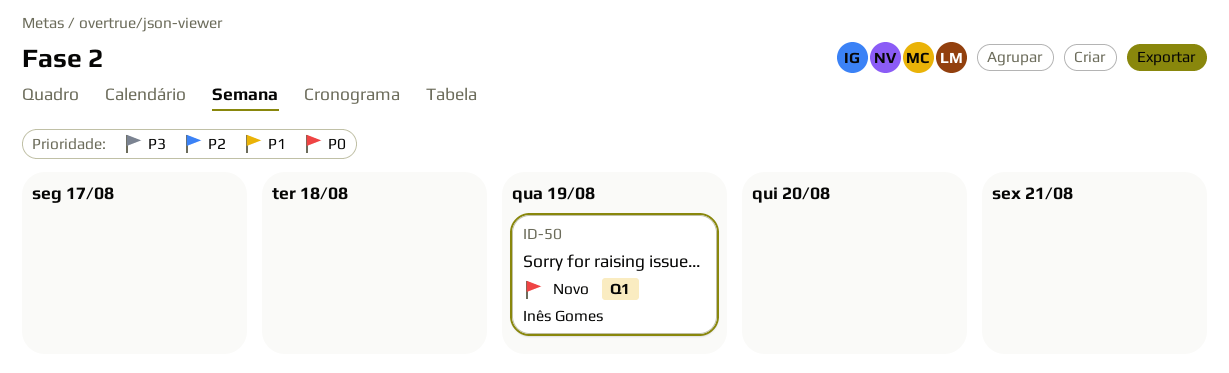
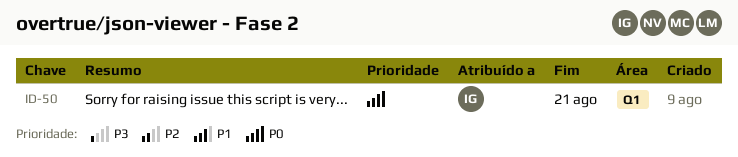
ID-50, due: Aug 19 -> Aug 21

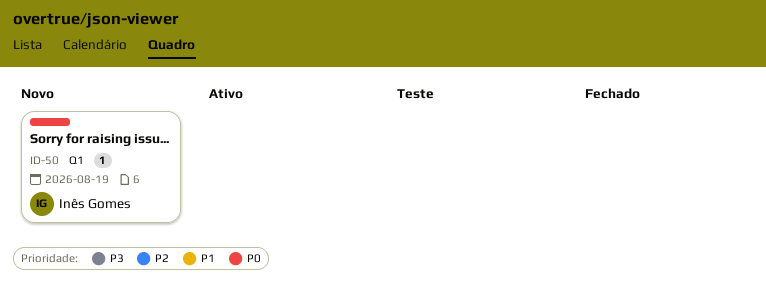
ID-50, due: Aug 21 -> Aug 19

